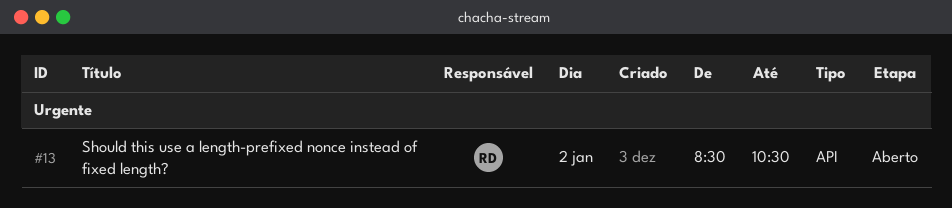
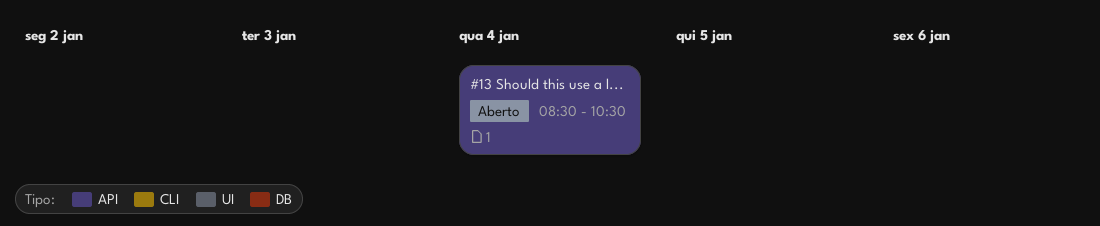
#13, day: Jan 2 -> Jan 4

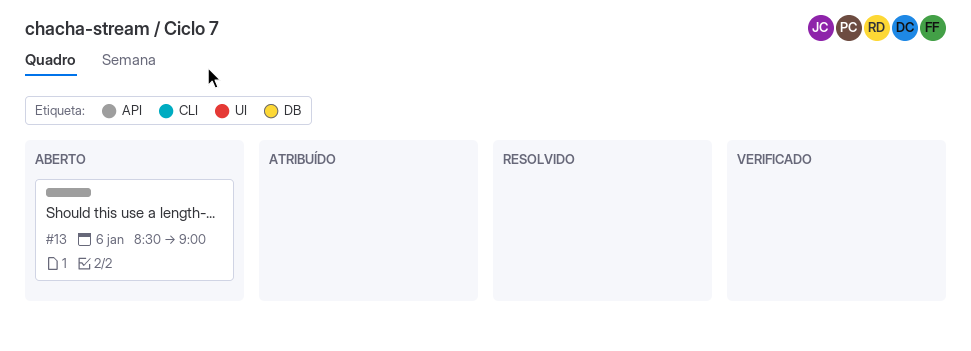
#13, day: Jan 4 -> Jan 6
#13, ends: 10:30 -> 09:00

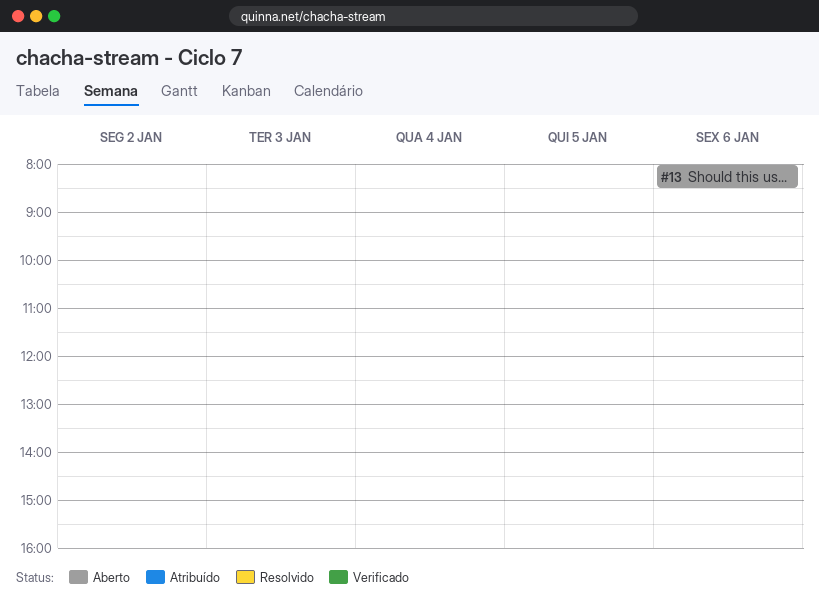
#13, begins: 08:30 -> 08:00
#13, ends: 09:00 -> 08:30

